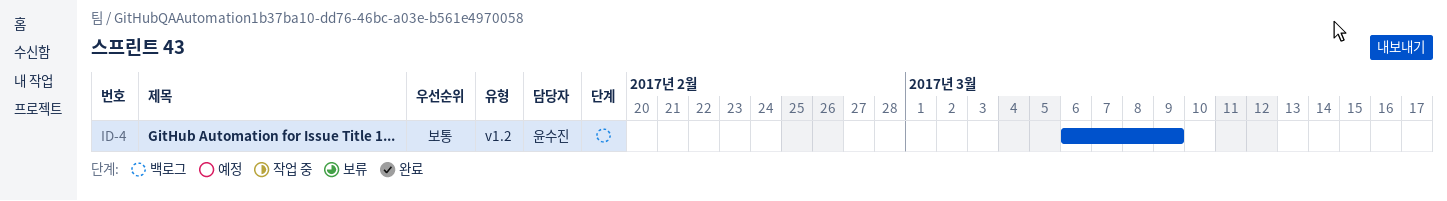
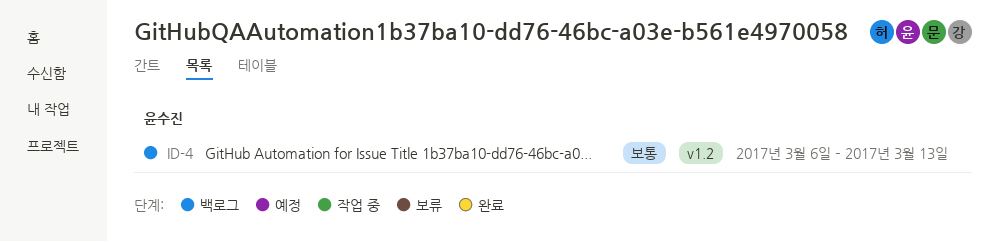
ID-4, due: Mar 9 -> Mar 13

